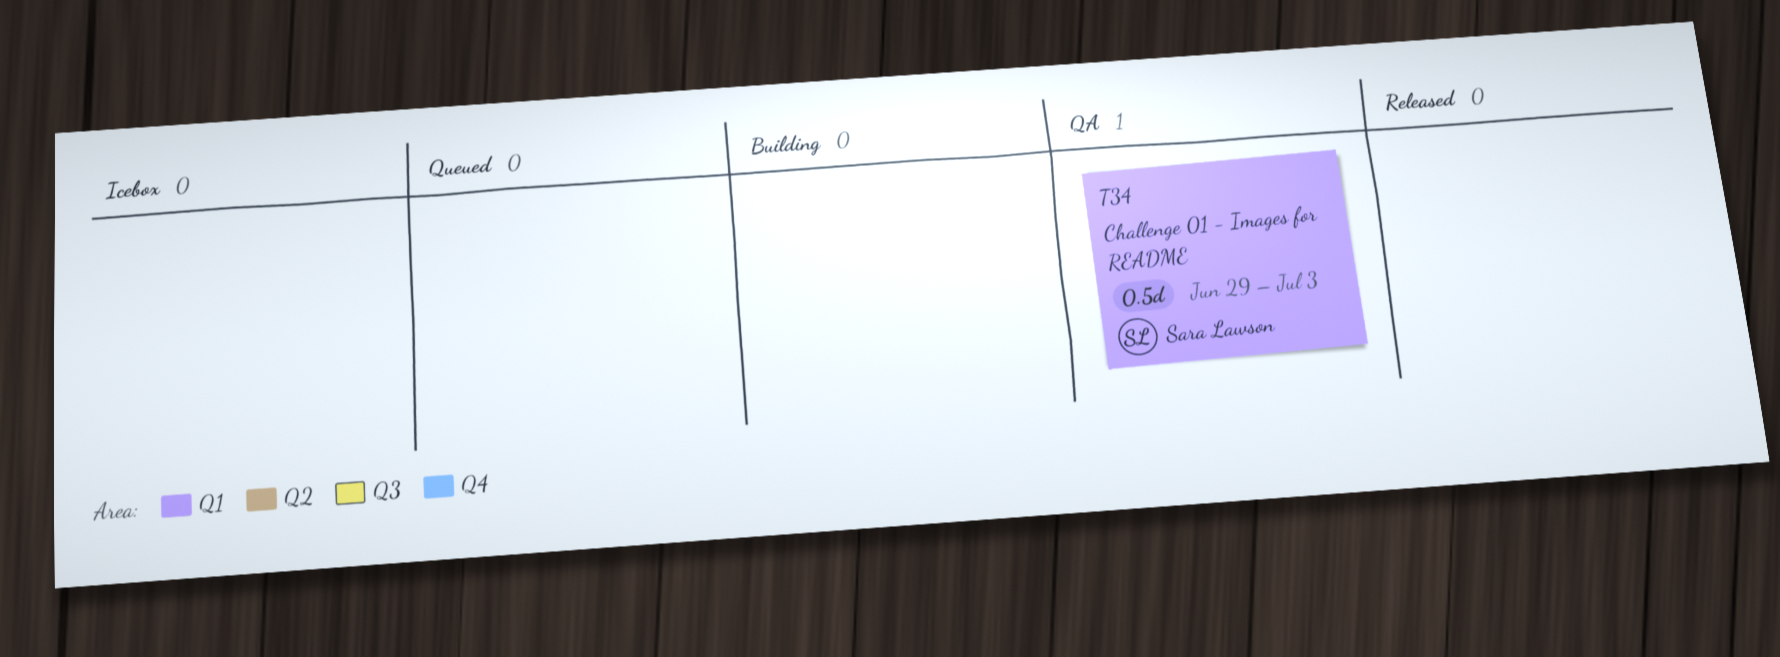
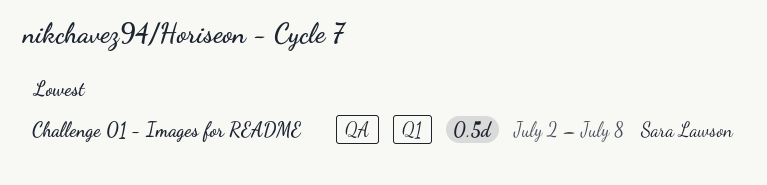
Challenge 01 - Images for README, start: Jun 29 -> Jul 2
Challenge 01 - Images for README, due: Jul 3 -> Jul 8

